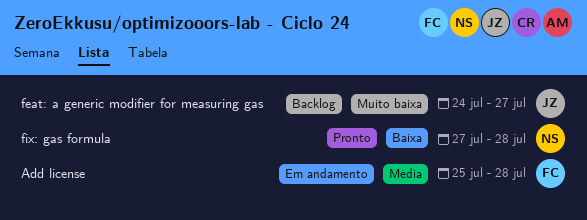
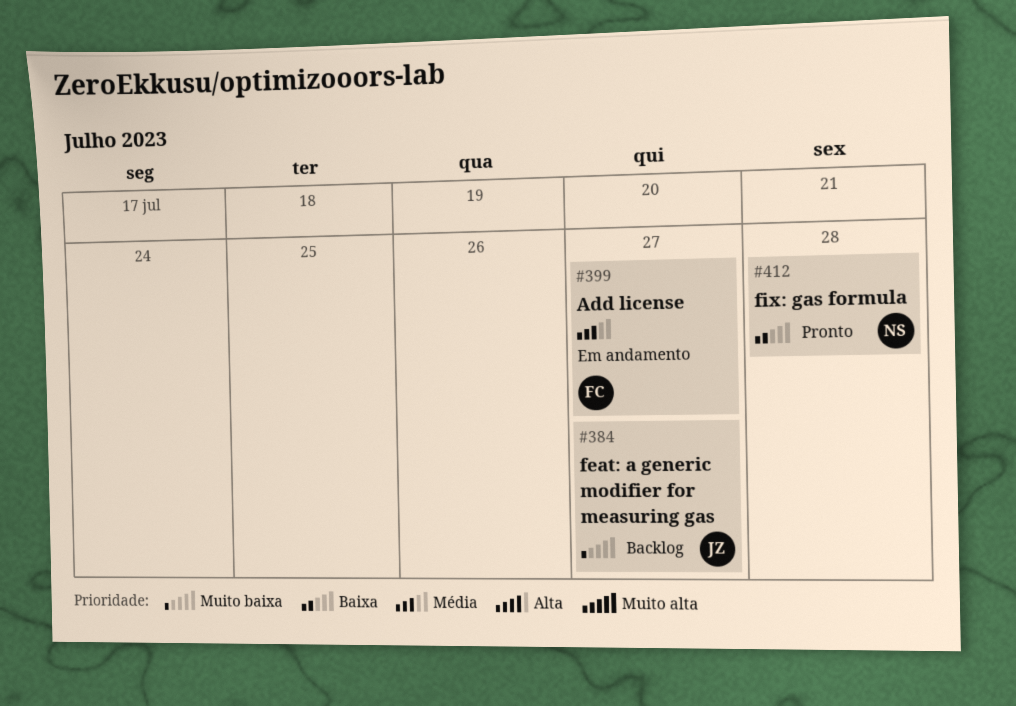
Add license, due: Jul 28 -> Jul 27

